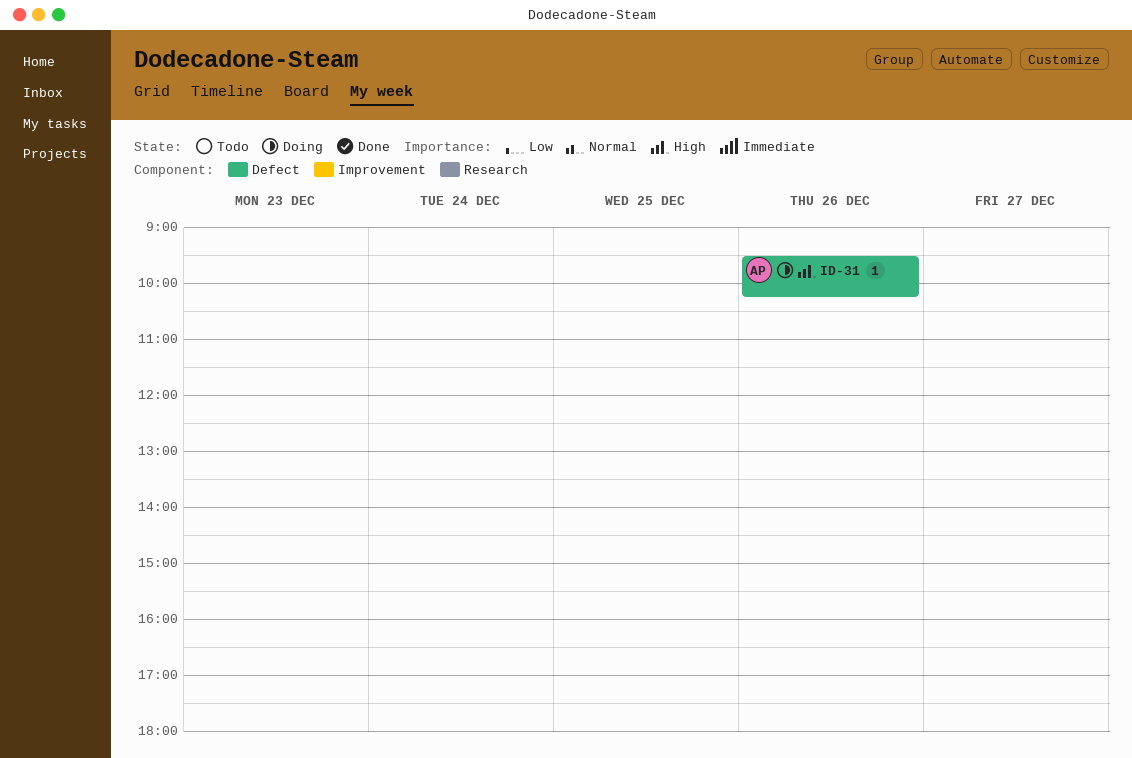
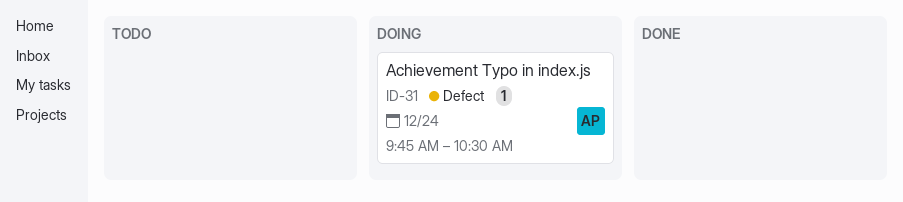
ID-31, day: Dec 26 -> Dec 24
ID-31, begins: 09:30 -> 09:45
ID-31, ends: 10:15 -> 10:30

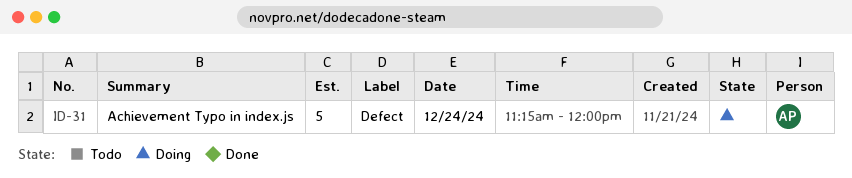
ID-31, estimate: 1 -> 5
ID-31, begins: 09:45 -> 11:15
ID-31, ends: 10:30 -> 12:00

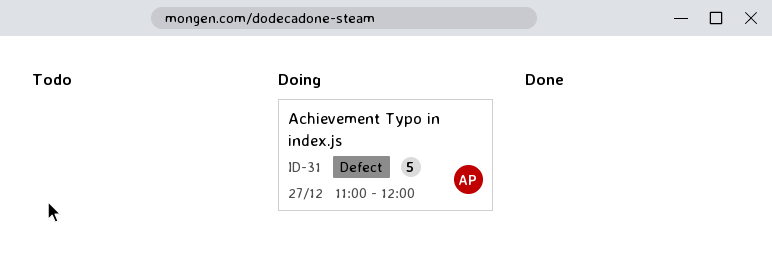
ID-31, day: Dec 24 -> Dec 27
ID-31, begins: 11:15 -> 11:00

